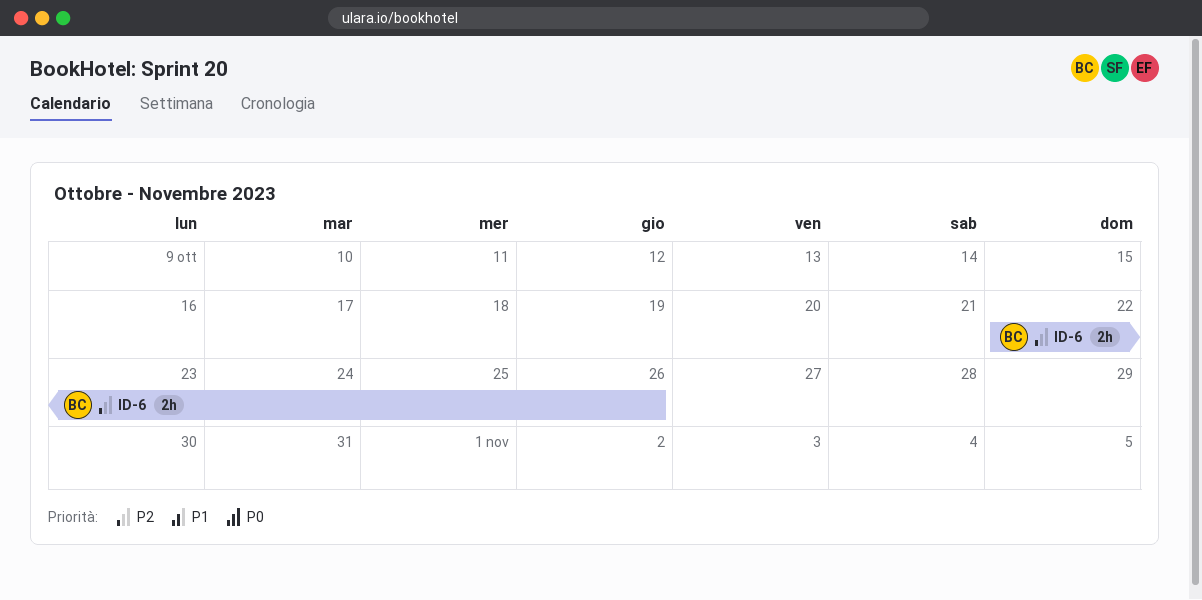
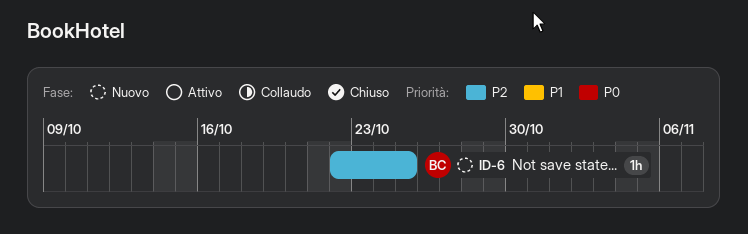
ID-6, estimate: 2h -> 1h
ID-6, due: Oct 26 -> Oct 25

